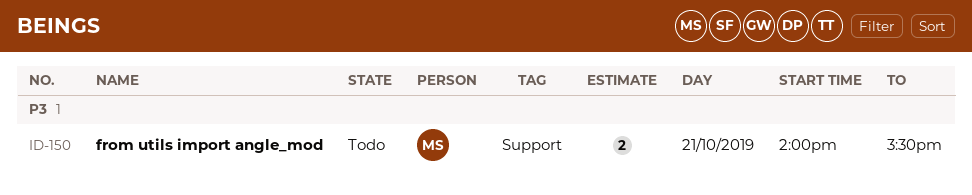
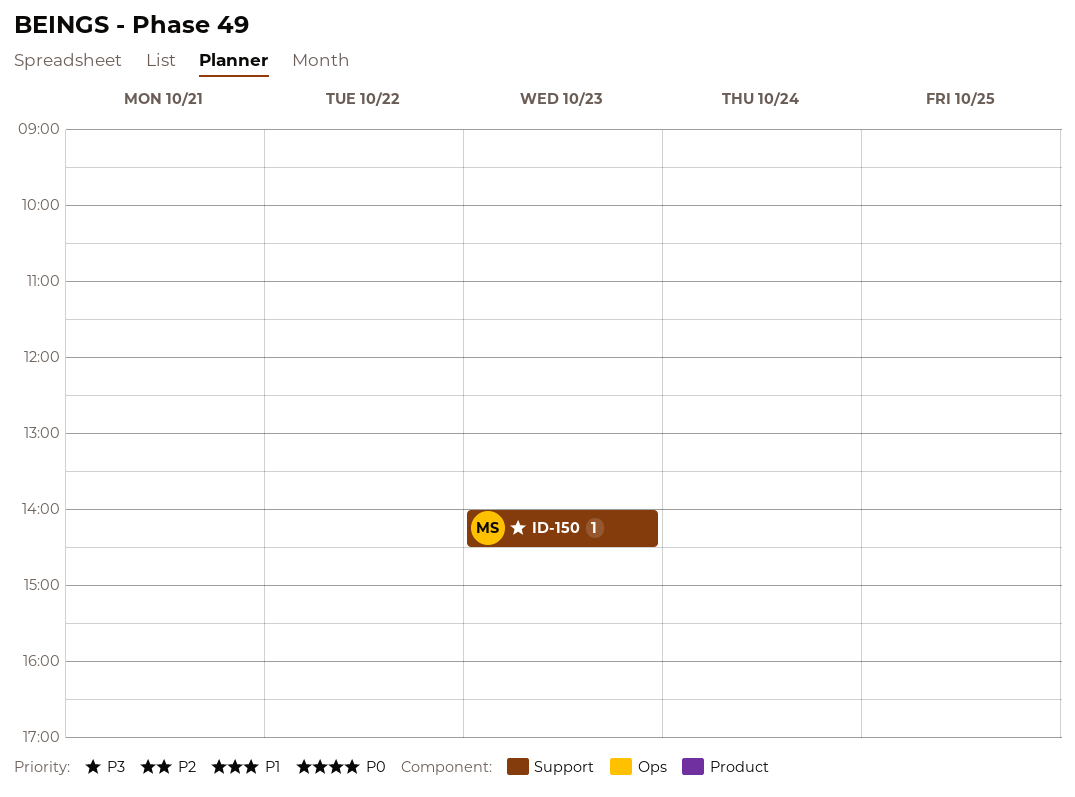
ID-150, estimate: 2 -> 1
ID-150, day: Oct 21 -> Oct 23
ID-150, ends: 15:30 -> 14:30

